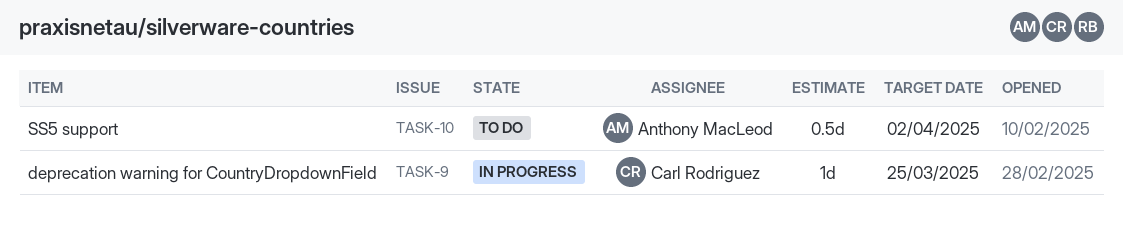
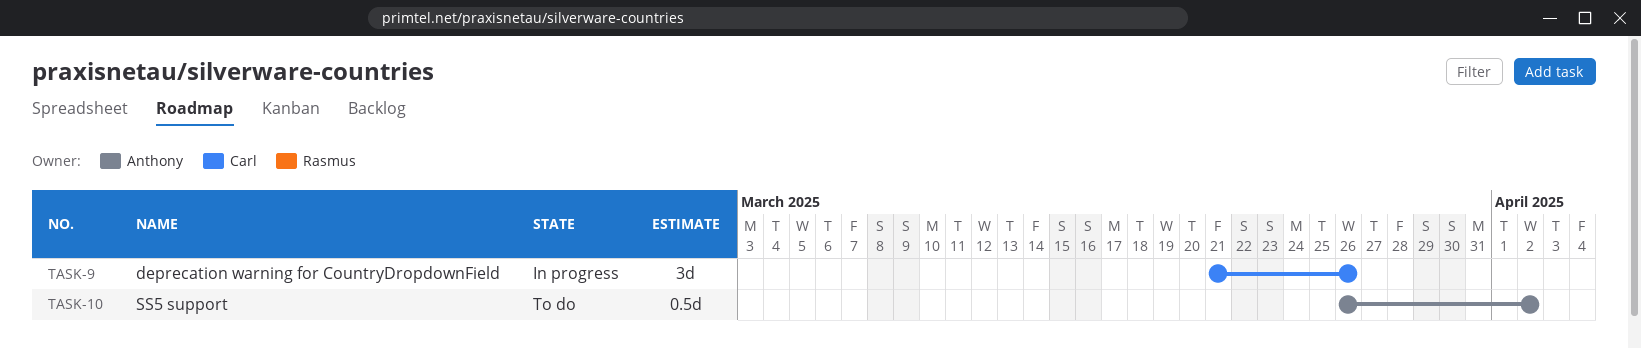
TASK-9, estimate: 1d -> 3d
TASK-9, due: Mar 25 -> Mar 26

